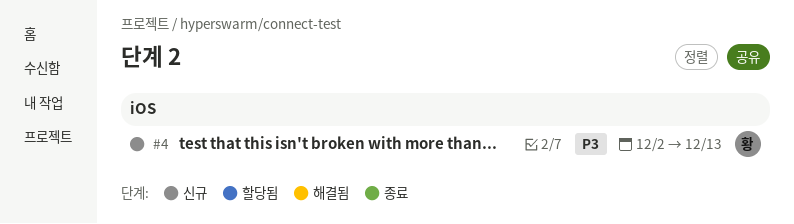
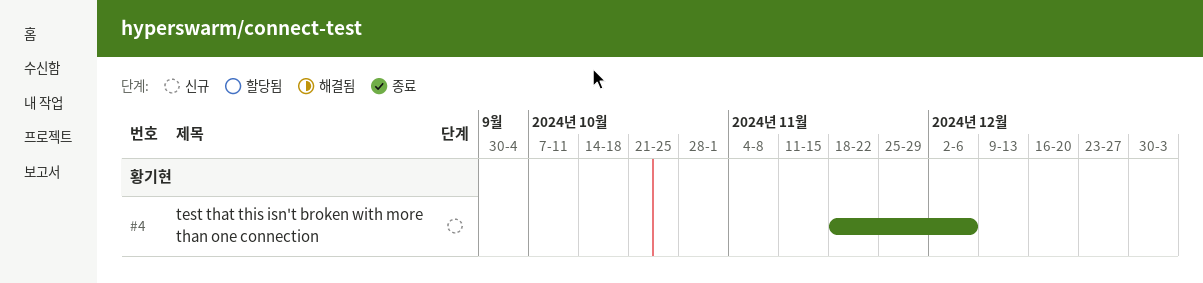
#4, start: Dec 2 -> Nov 18
#4, due: Dec 13 -> Dec 6

